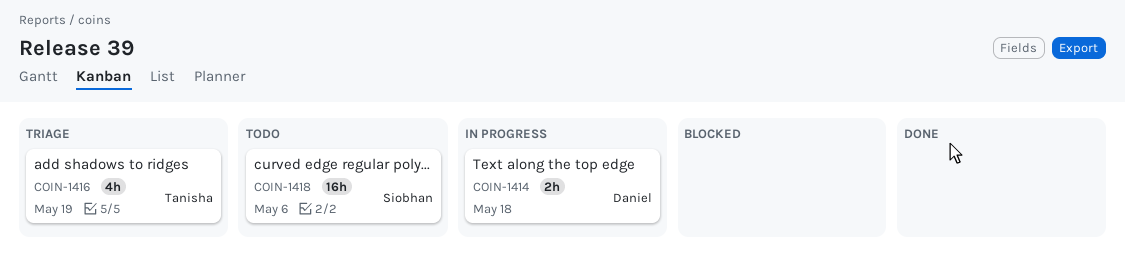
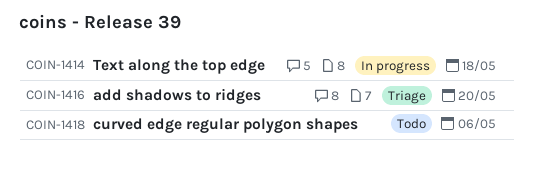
COIN-1416, due: May 19 -> May 20

